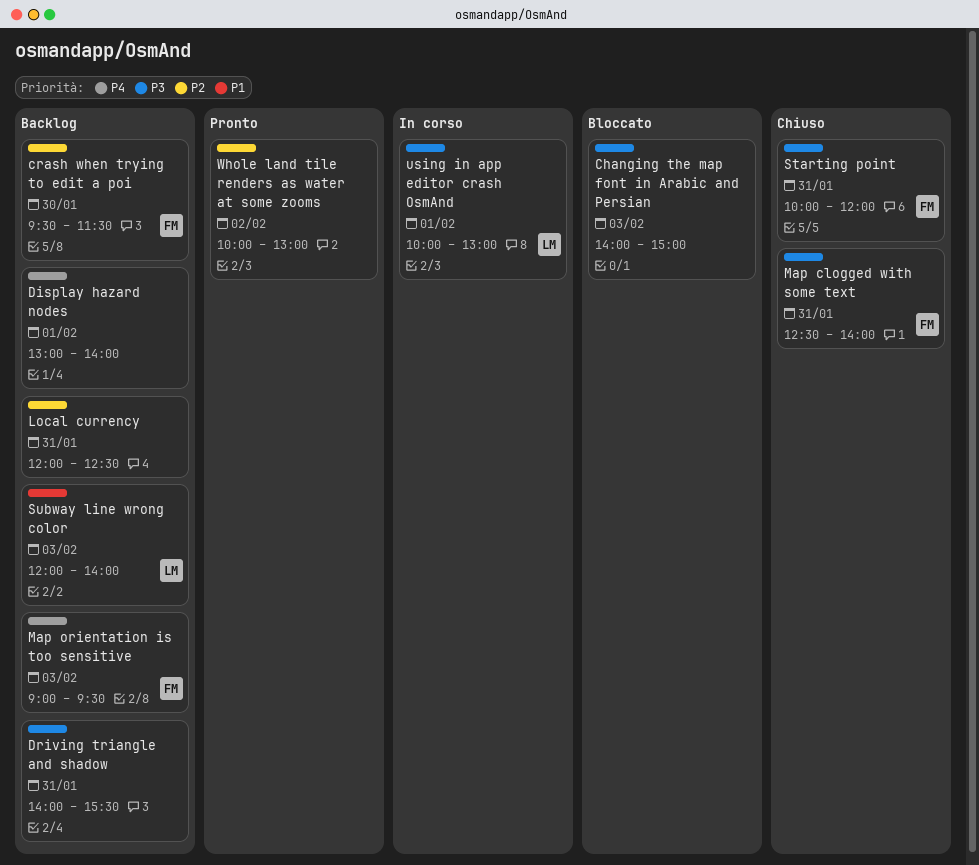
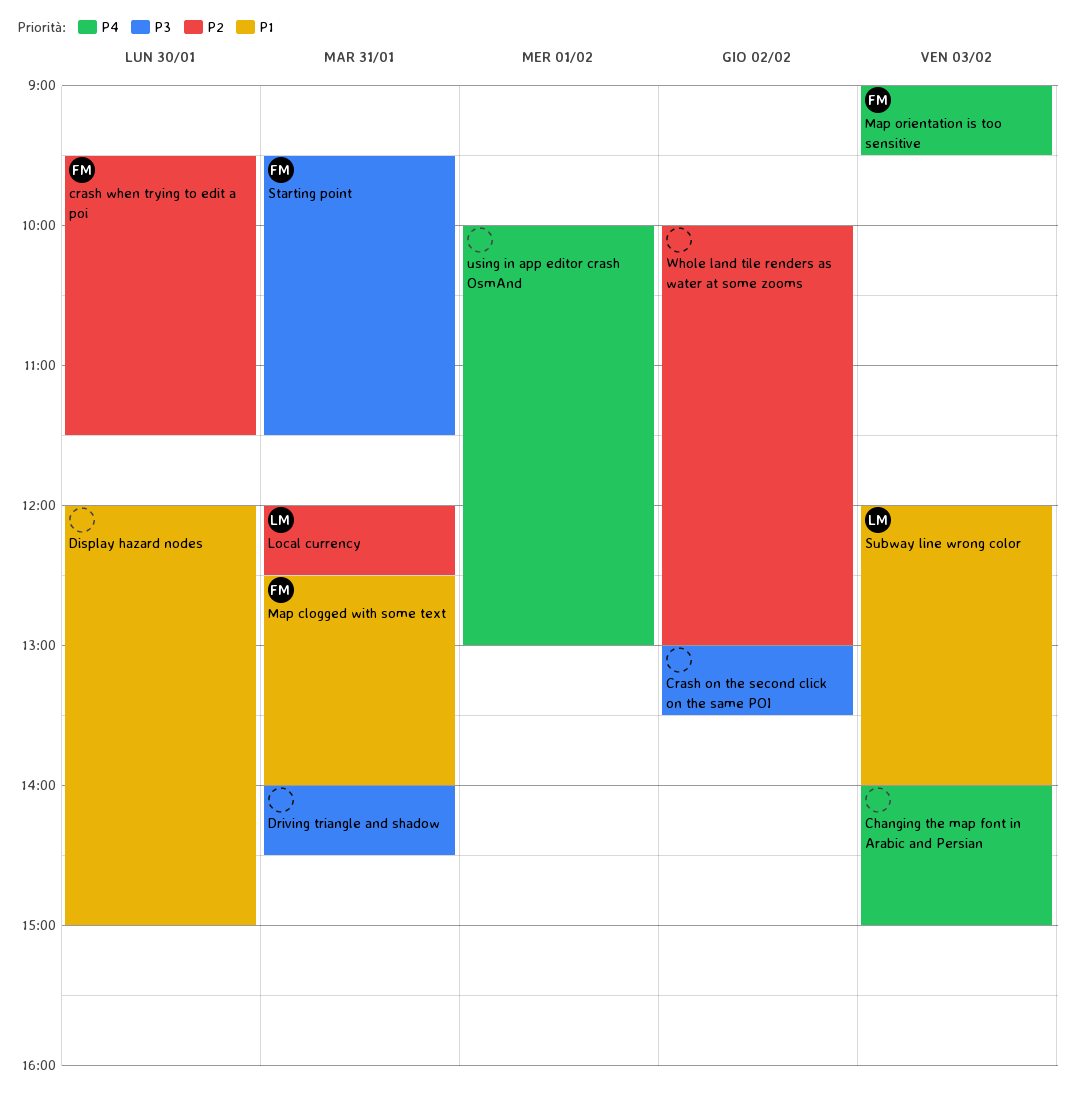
Changing the map font in Arabic and Persian, priority: P3 -> P4
Crash on the second click on the same POI: none -> present
Display hazard nodes, priority: P4 -> P1
Display hazard nodes, day: Feb 1 -> Jan 30
Display hazard nodes, begins: 13:00 -> 12:00
Display hazard nodes, ends: 14:00 -> 15:00
Driving triangle and shadow, ends: 15:30 -> 14:30
Local currency, owner: none -> LM
Map clogged with some text, priority: P3 -> P1
Starting point, begins: 10:00 -> 09:30
Starting point, ends: 12:00 -> 11:30
using in app editor crash OsmAnd, owner: LM -> none
using in app editor crash OsmAnd, priority: P3 -> P4

